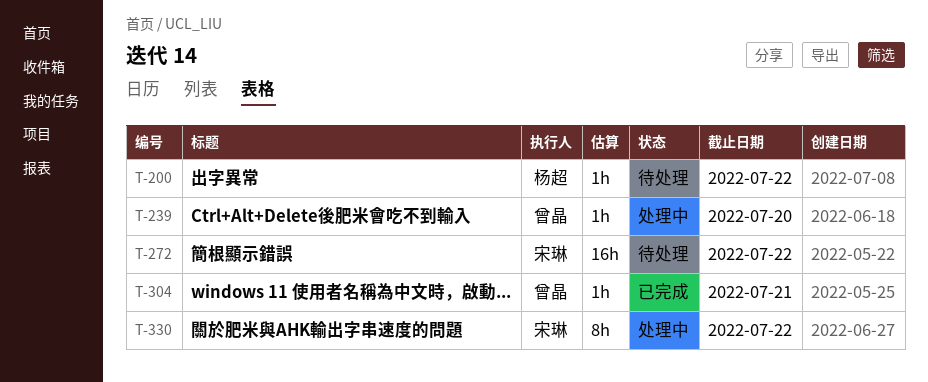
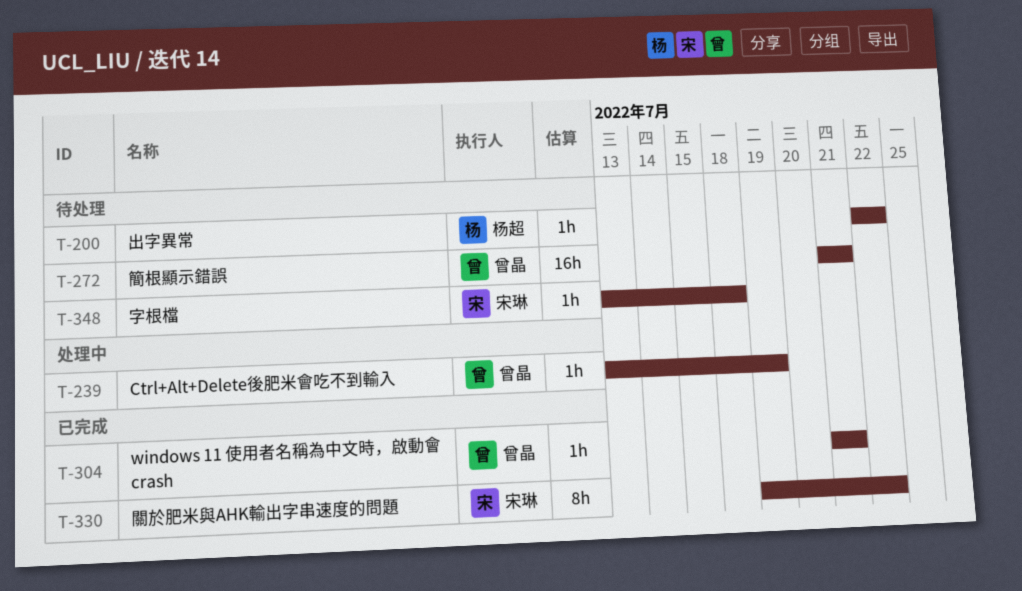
T-239, due: Jul 20 -> Jul 19
T-272, owner: 宋琳 -> 曾晶
T-272, due: Jul 22 -> Jul 21
T-330, status: 处理中 -> 已完成
T-348: none -> present

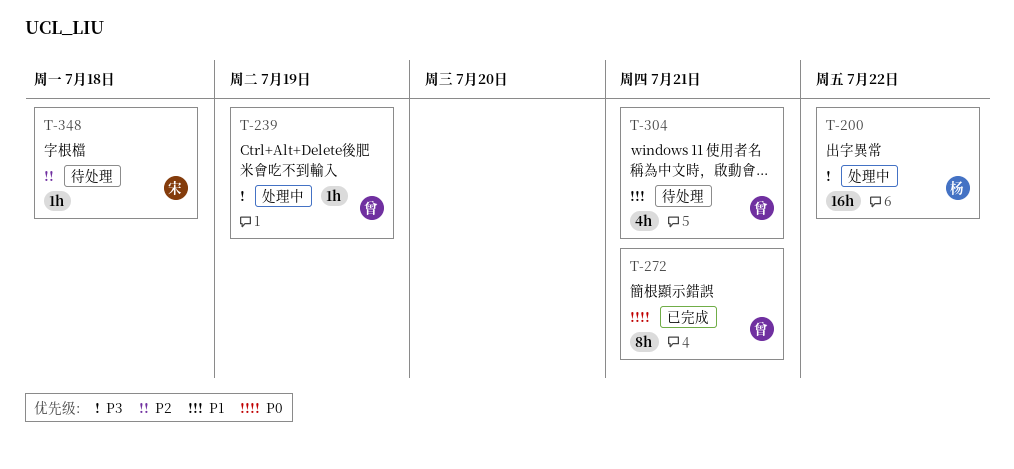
T-200, status: 待处理 -> 处理中
T-200, estimate: 1h -> 16h
T-272, status: 待处理 -> 已完成
T-272, estimate: 16h -> 8h
T-304, status: 已完成 -> 待处理
T-304, estimate: 1h -> 4h
T-330: present -> none

